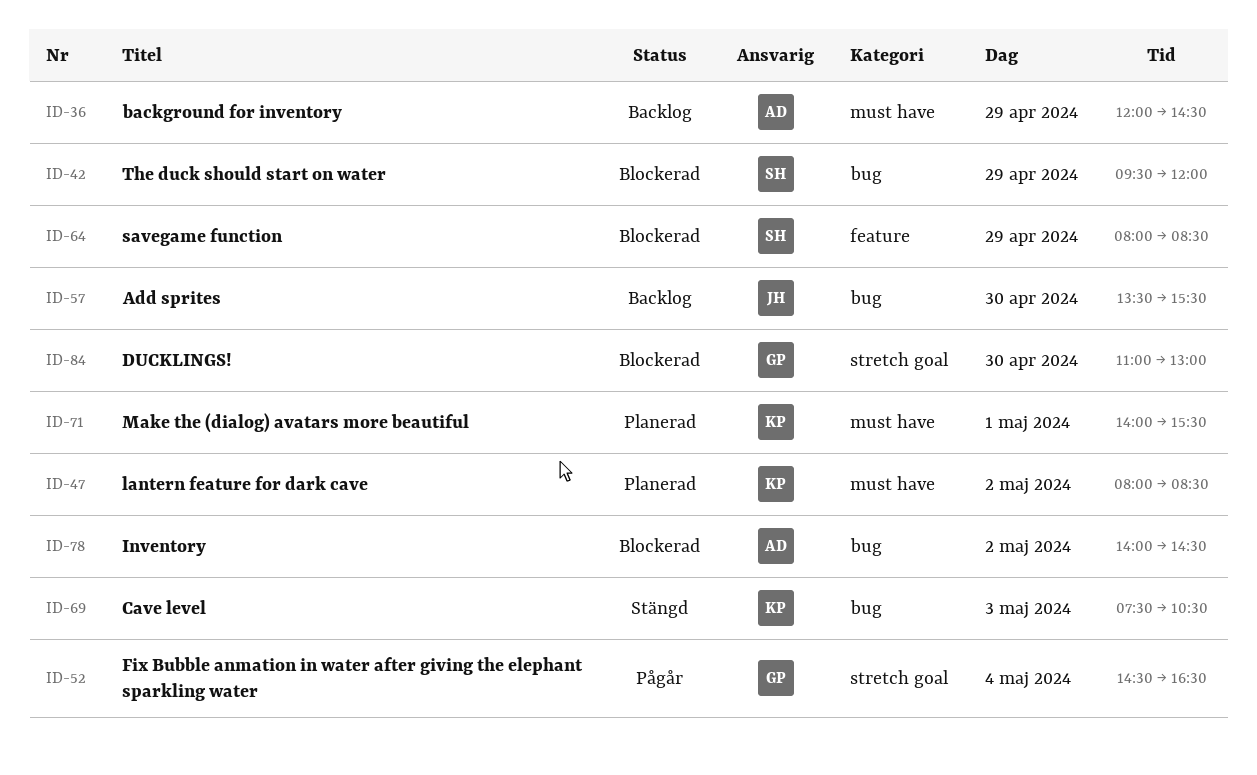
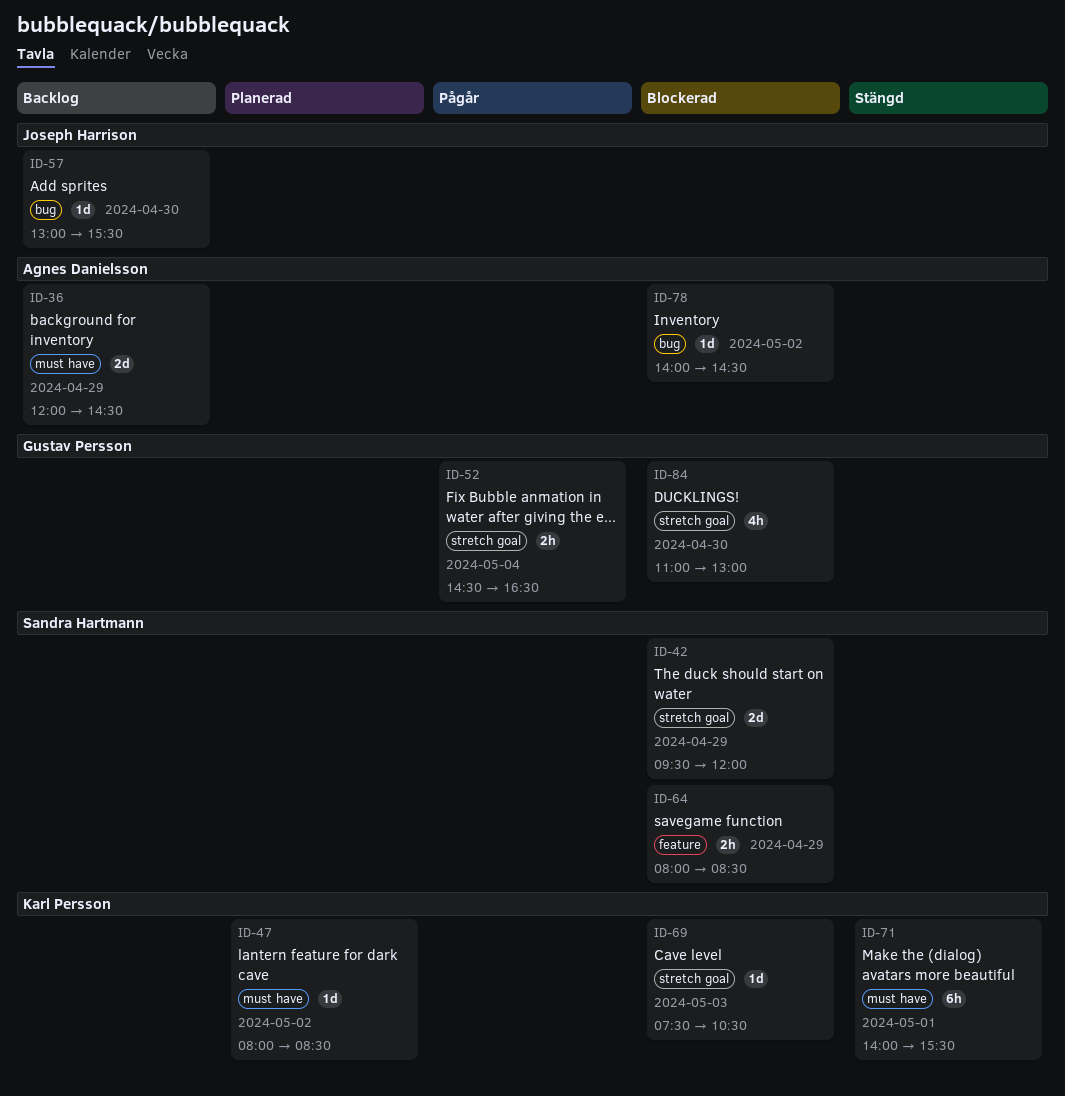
ID-42, label: bug -> stretch goal
ID-57, begins: 13:30 -> 13:00
ID-69, status: Stängd -> Blockerad
ID-69, label: bug -> stretch goal
ID-71, status: Planerad -> Stängd

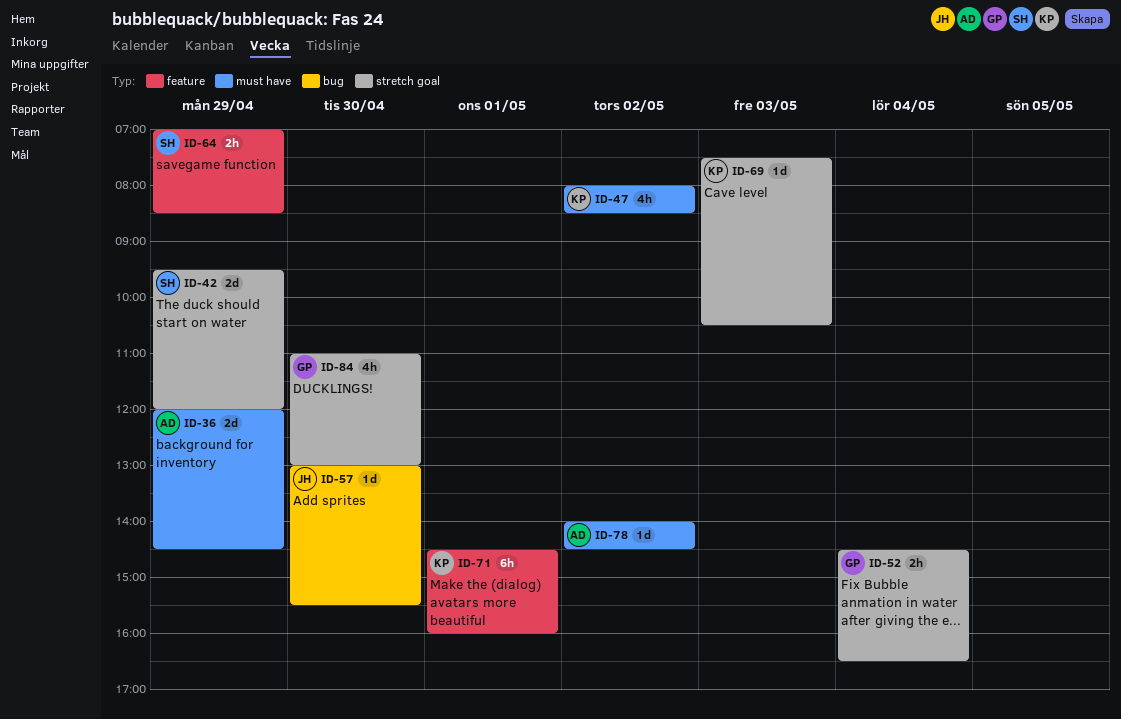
ID-47, estimate: 1d -> 4h
ID-64, begins: 08:00 -> 07:00
ID-71, label: must have -> feature
ID-71, begins: 14:00 -> 14:30
ID-71, ends: 15:30 -> 16:00
ID-78, label: bug -> must have

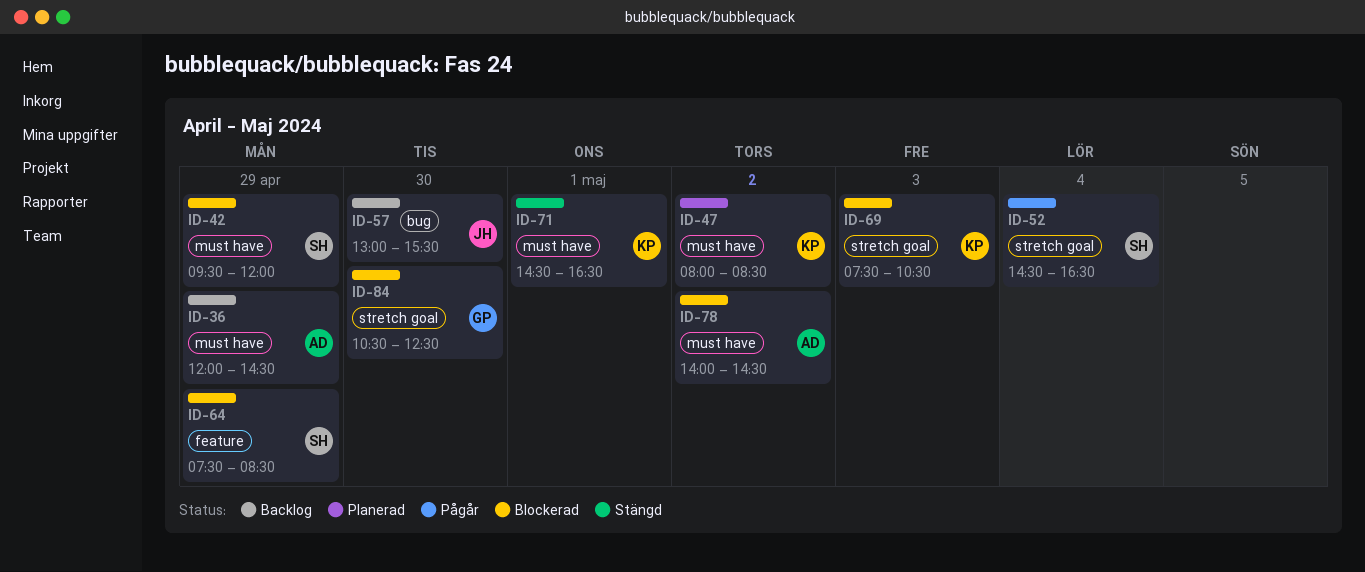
ID-42, label: stretch goal -> must have
ID-52, owner: GP -> SH
ID-64, begins: 07:00 -> 07:30
ID-71, label: feature -> must have
ID-71, ends: 16:00 -> 16:30
ID-84, begins: 11:00 -> 10:30
ID-84, ends: 13:00 -> 12:30

